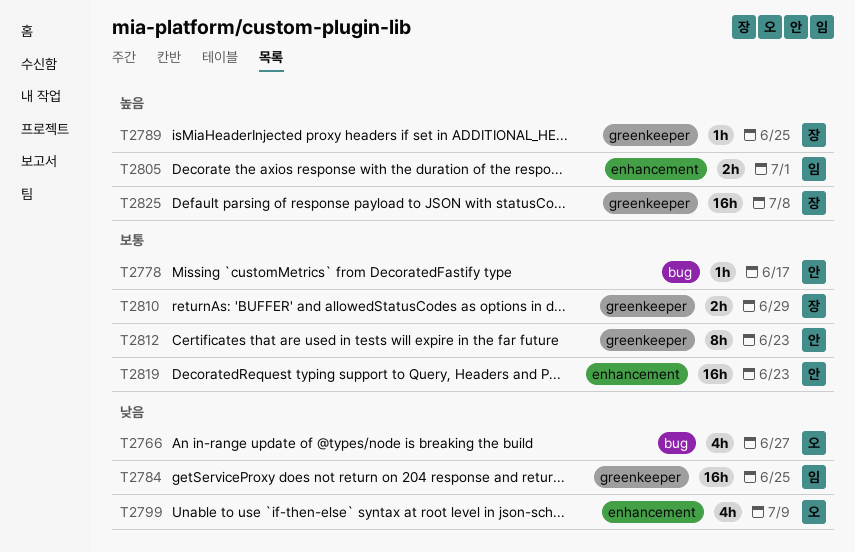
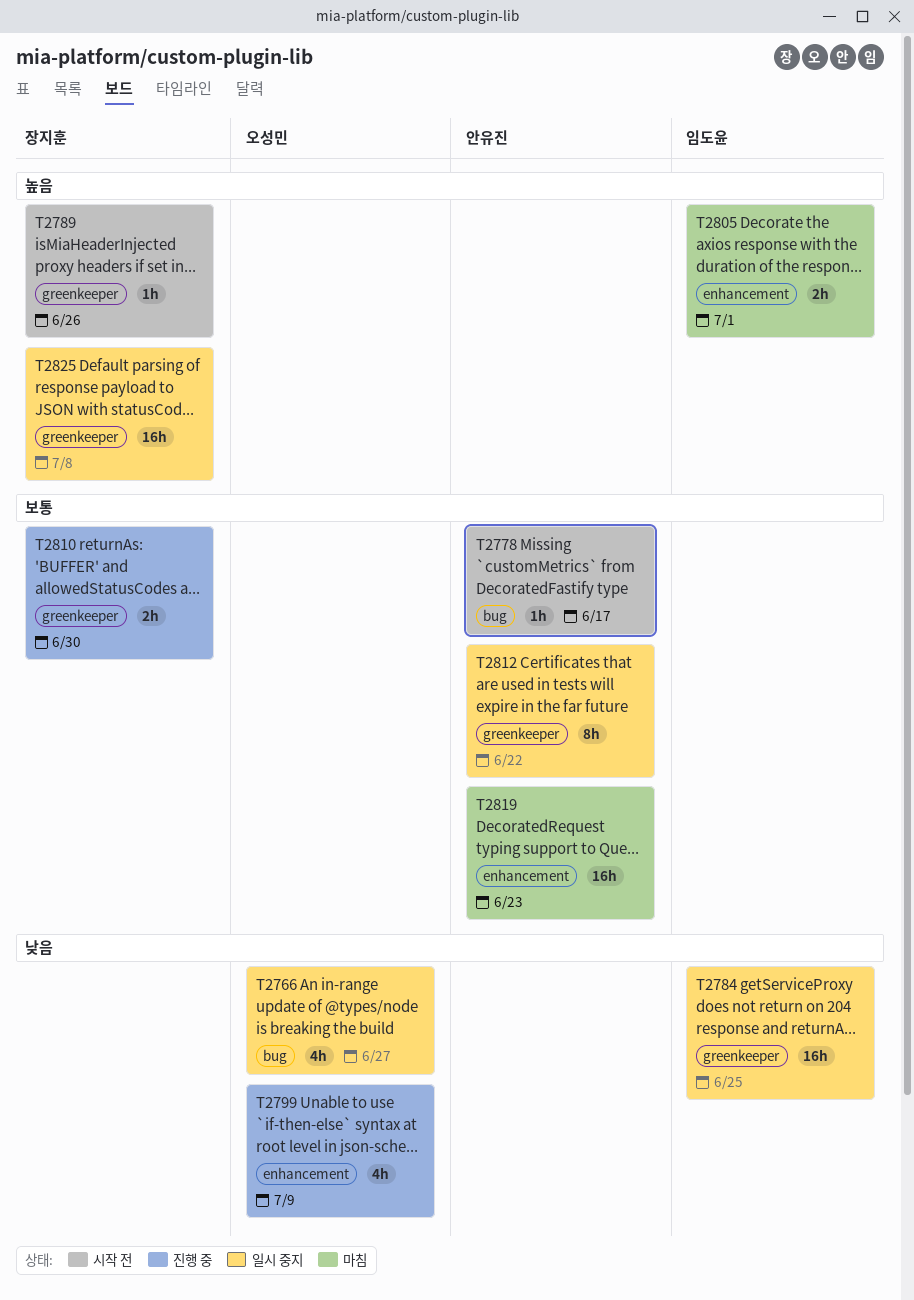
T2789, due: Jun 25 -> Jun 26
T2810, due: Jun 29 -> Jun 30
T2812, due: Jun 23 -> Jun 22

